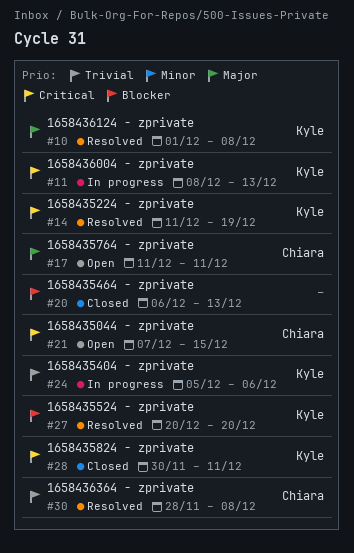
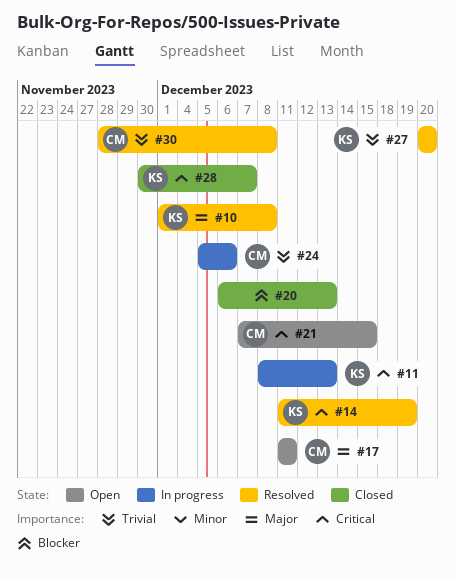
#24, owner: Kyle -> Chiara
#27, priority: Blocker -> Trivial
#28, due: Dec 11 -> Dec 7

